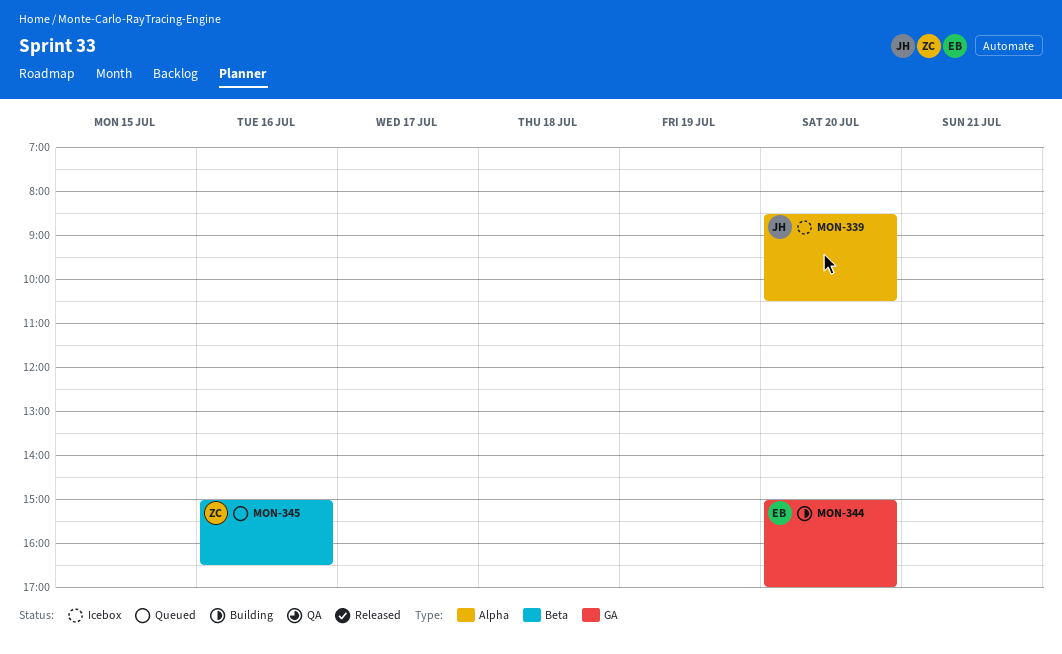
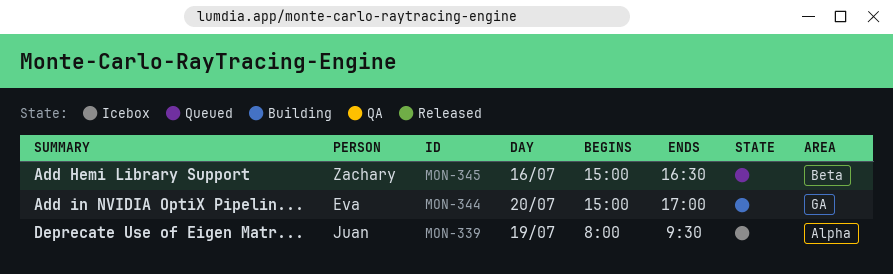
MON-339, day: Jul 20 -> Jul 19
MON-339, begins: 08:30 -> 08:00
MON-339, ends: 10:30 -> 09:30

